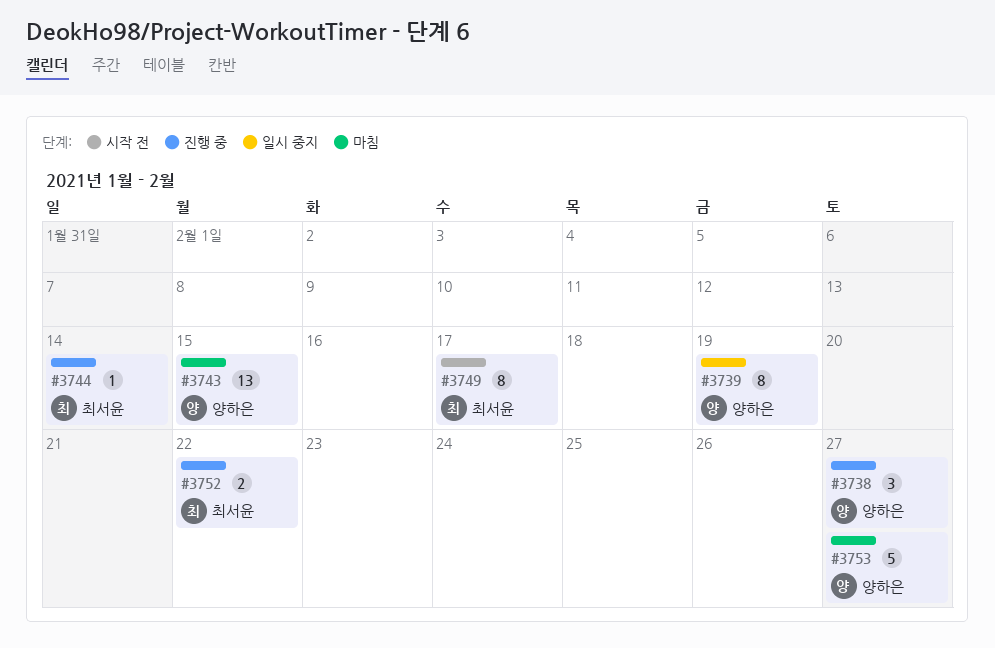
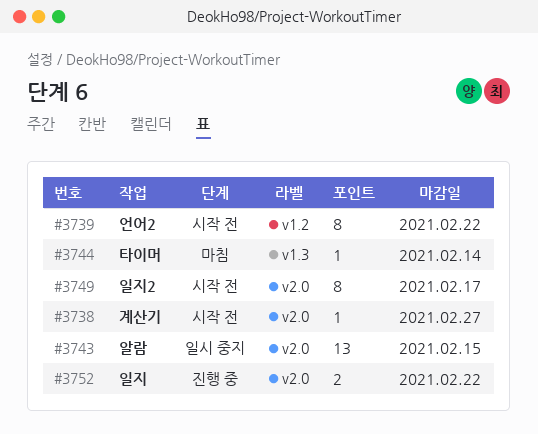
#3738, status: 진행 중 -> 시작 전
#3738, estimate: 3 -> 1
#3739, status: 일시 중지 -> 시작 전
#3739, due: Feb 19 -> Feb 22
#3743, status: 마침 -> 일시 중지
#3744, status: 진행 중 -> 마침
#3753: present -> none

